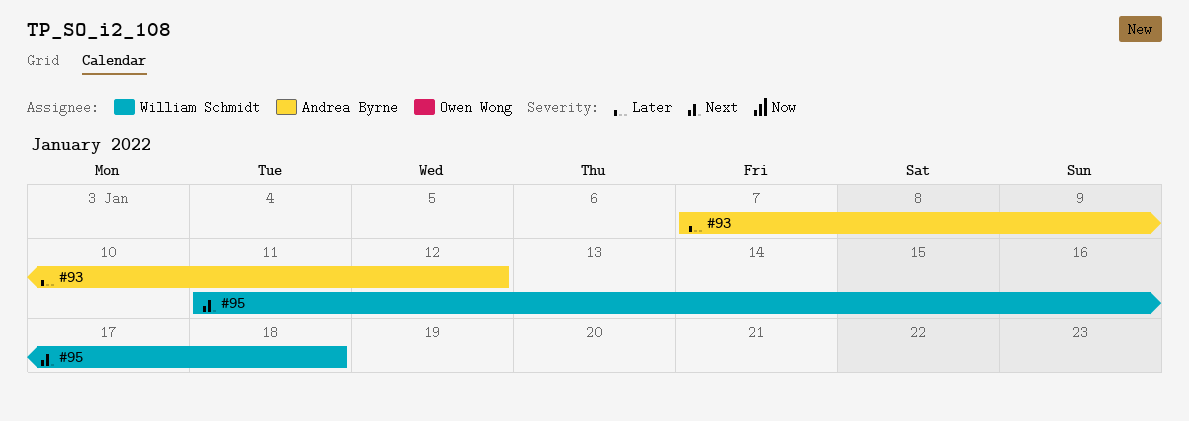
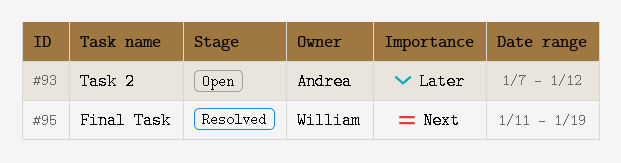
#95, due: Jan 18 -> Jan 19

